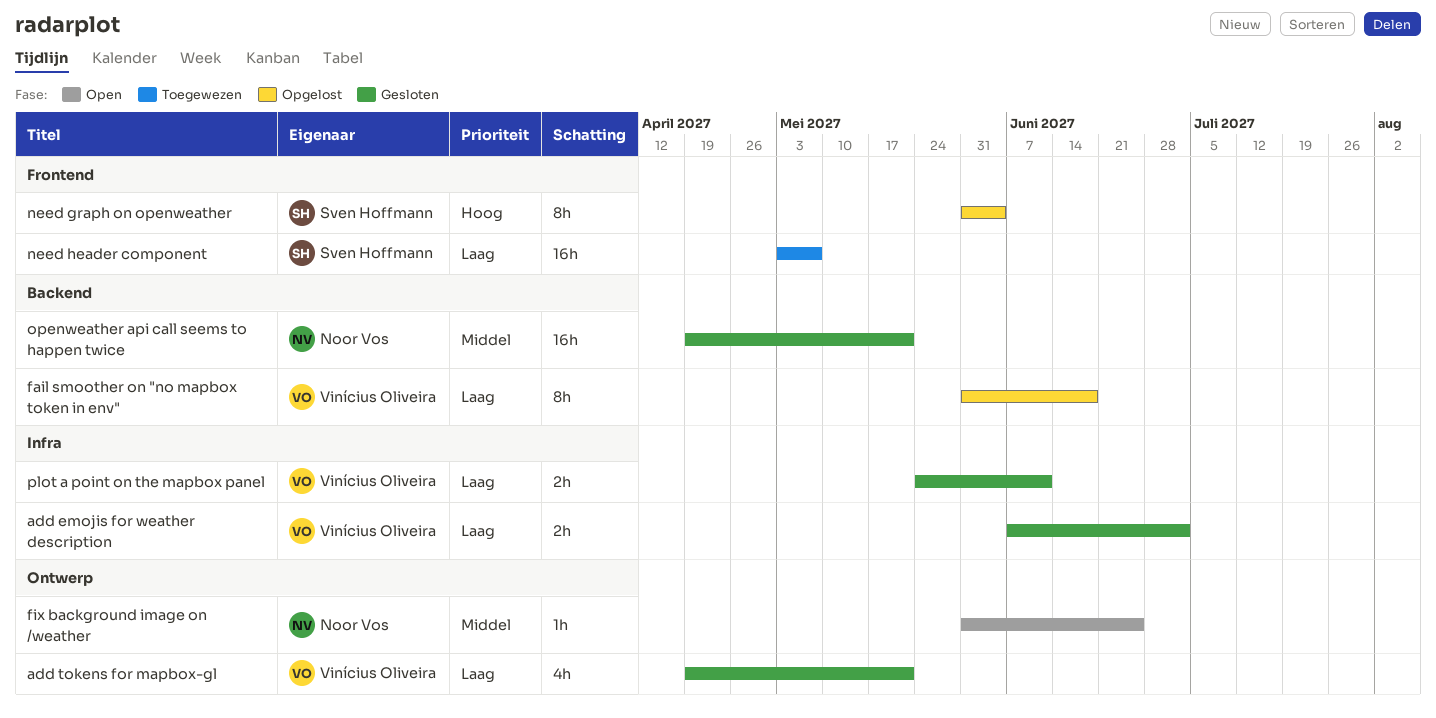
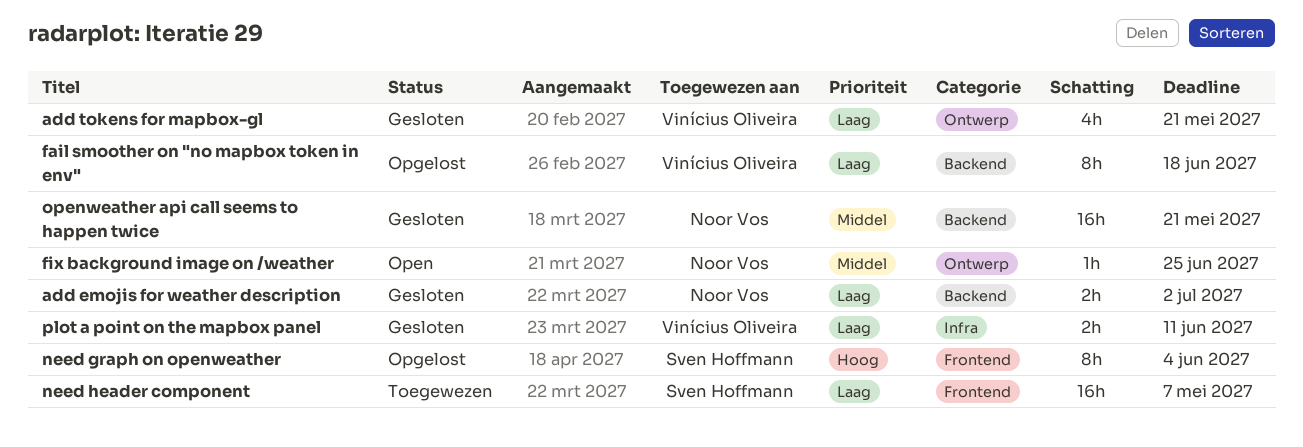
add emojis for weather description, owner: Vinícius Oliveira -> Noor Vos
add emojis for weather description, label: Infra -> Backend

